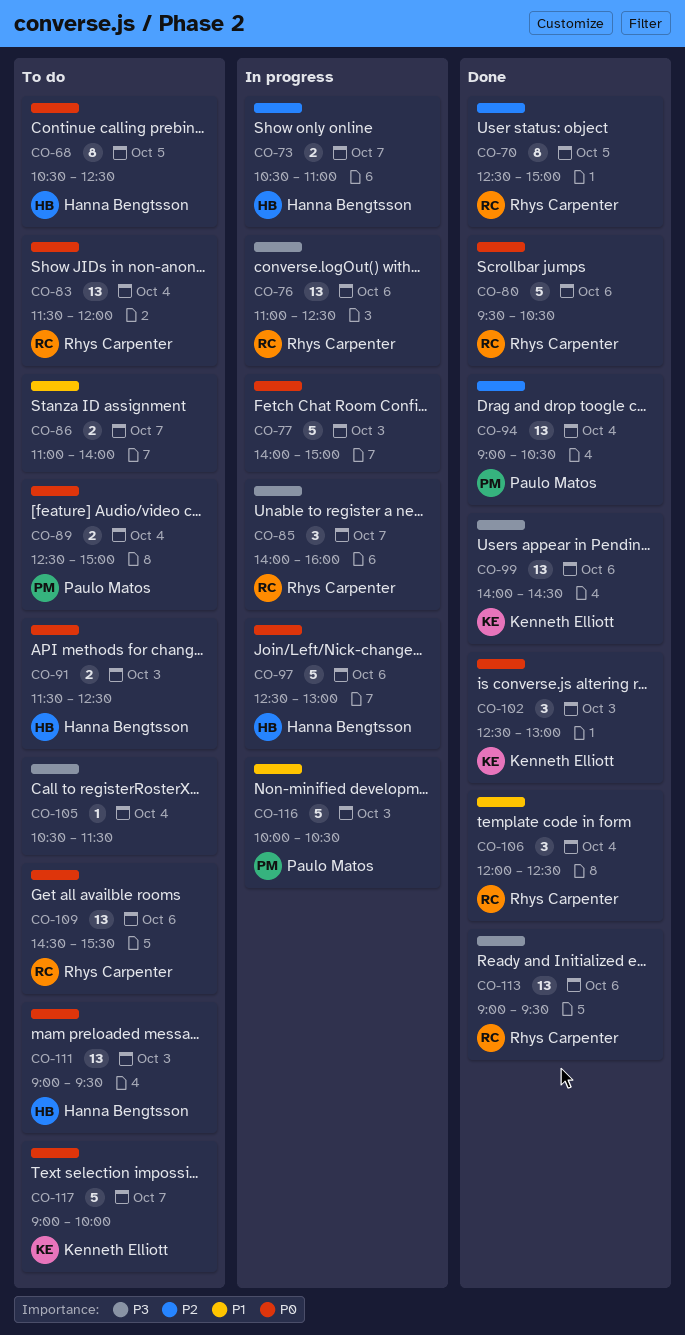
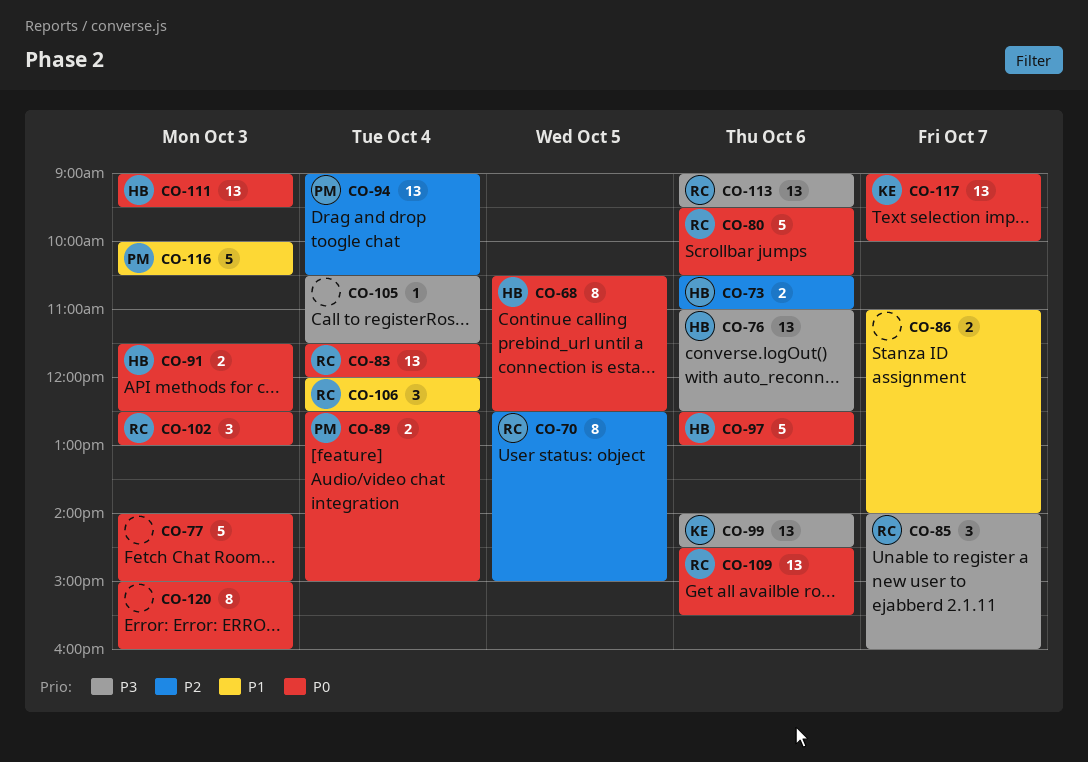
CO-73, day: Oct 7 -> Oct 6
CO-76, owner: Rhys Carpenter -> Hanna Bengtsson
CO-102, owner: Kenneth Elliott -> Rhys Carpenter
CO-117, estimate: 5 -> 13
CO-120: none -> present

